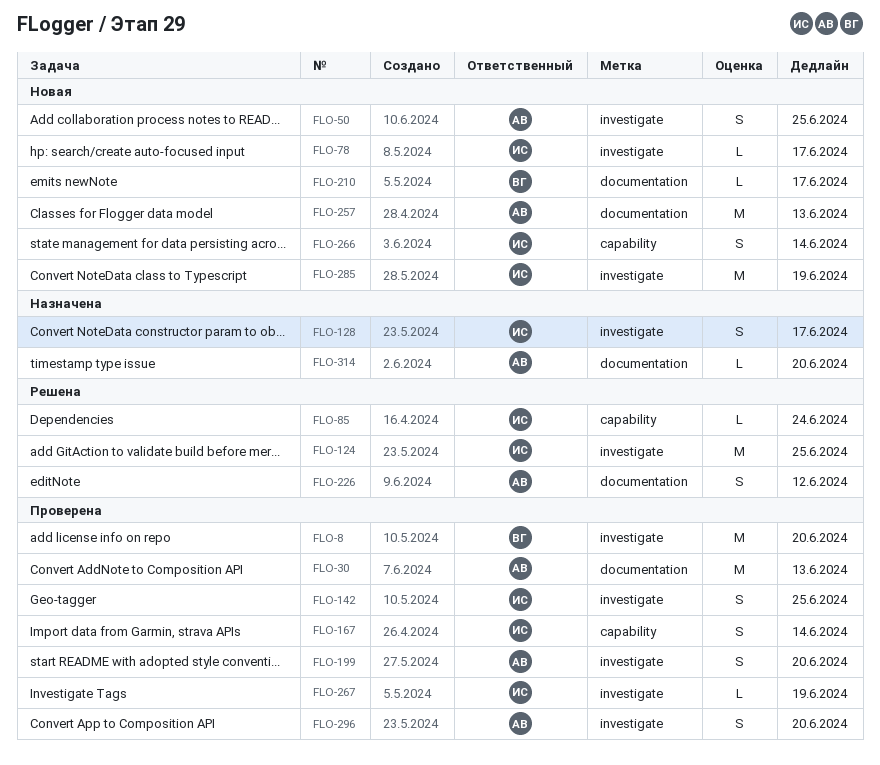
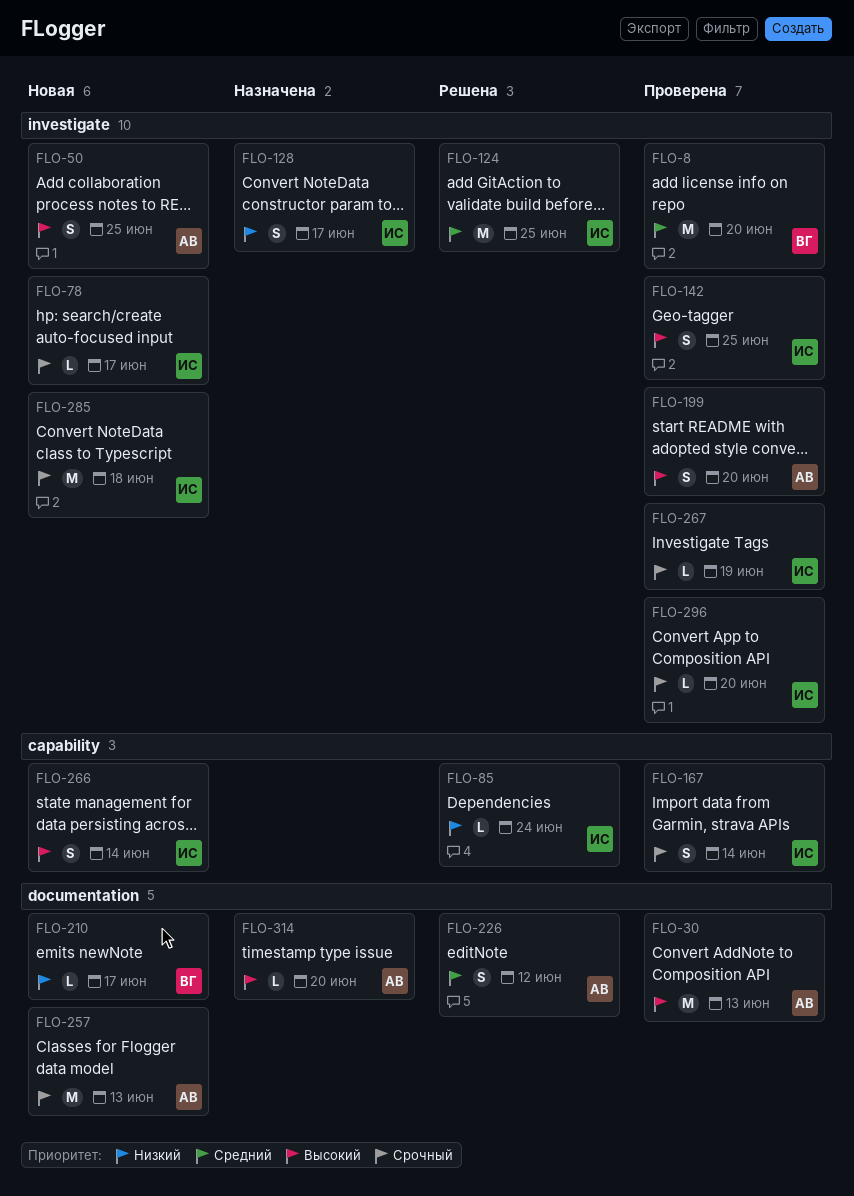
FLO-285, due: Jun 19 -> Jun 18
FLO-296, owner: АВ -> ИС
FLO-296, estimate: S -> L

